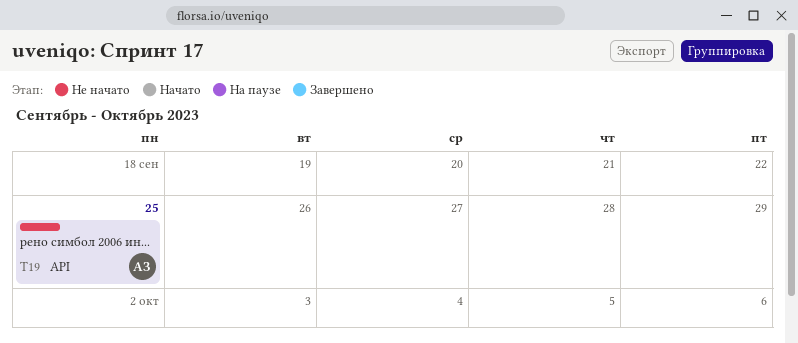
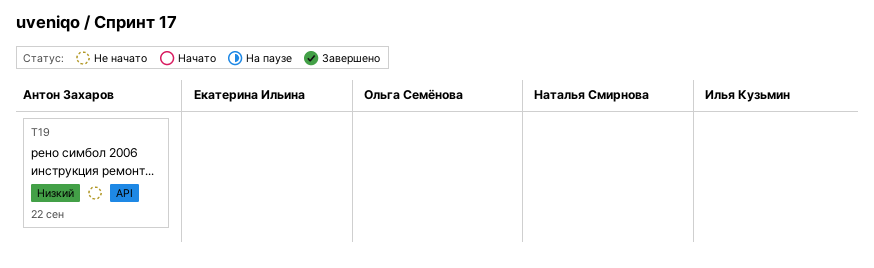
T19, due: Sep 25 -> Sep 22

